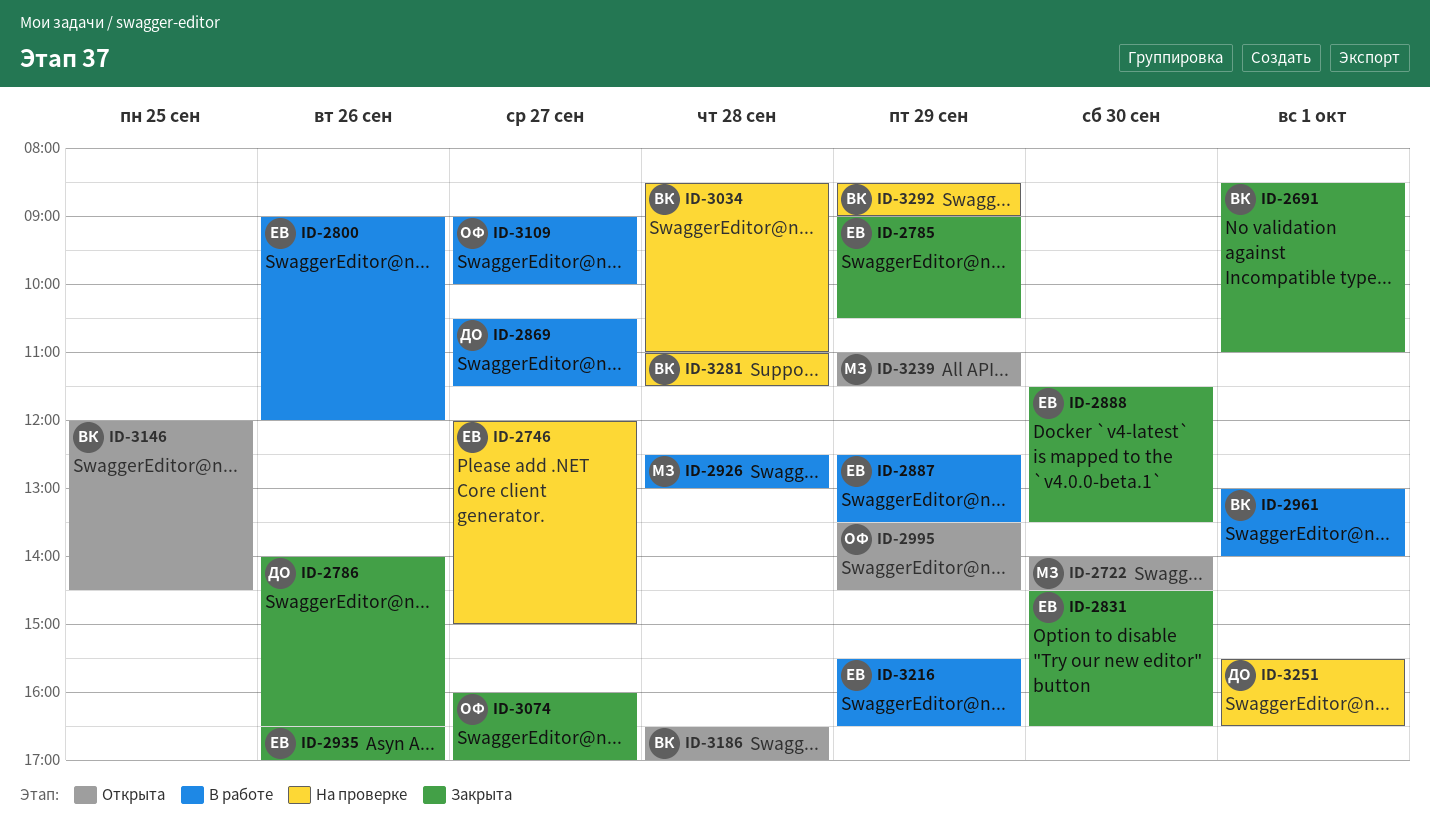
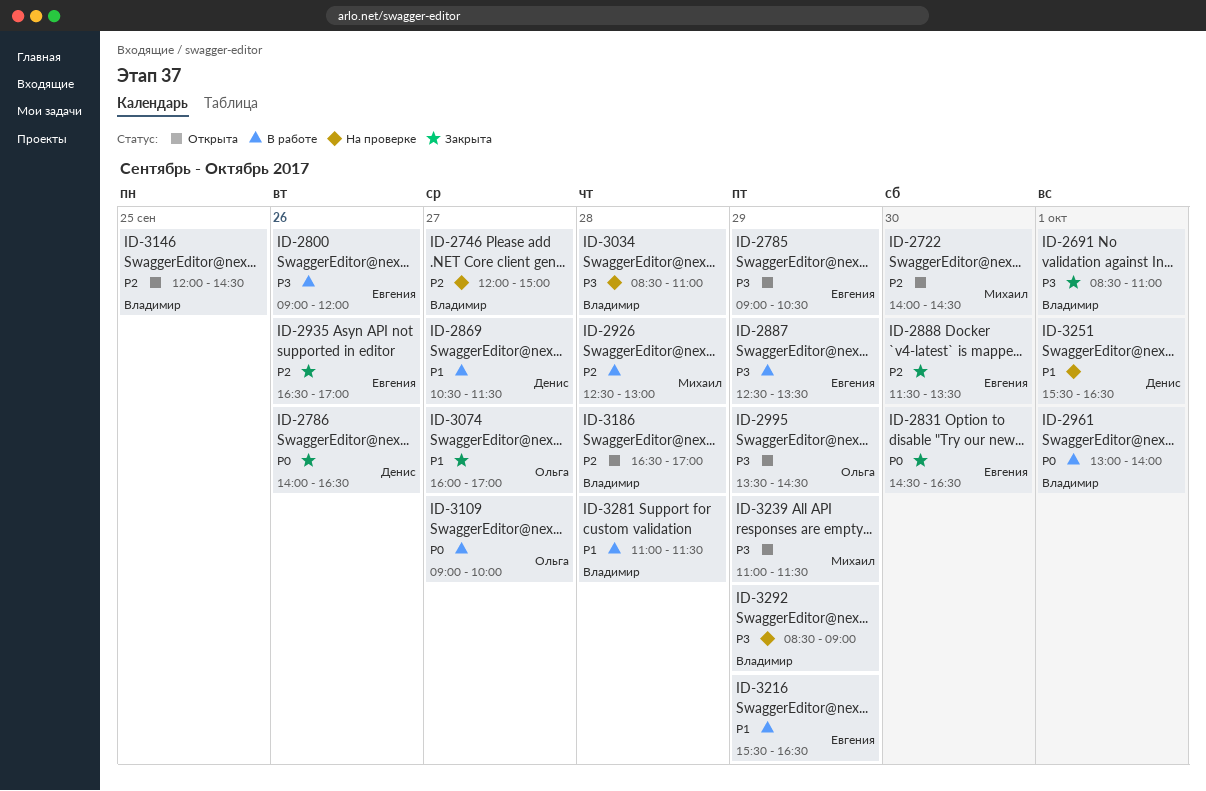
ID-2746, owner: Евгения -> Владимир
ID-2785, status: Закрыта -> Открыта
ID-3281, status: На проверке -> В работе

